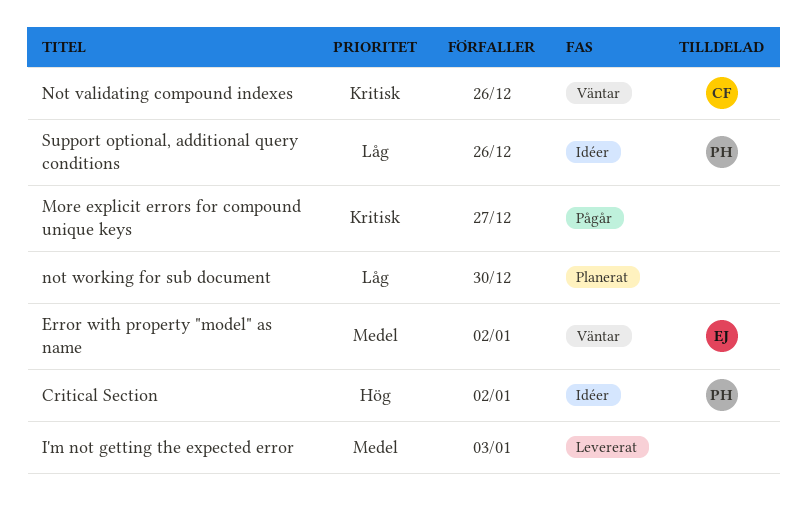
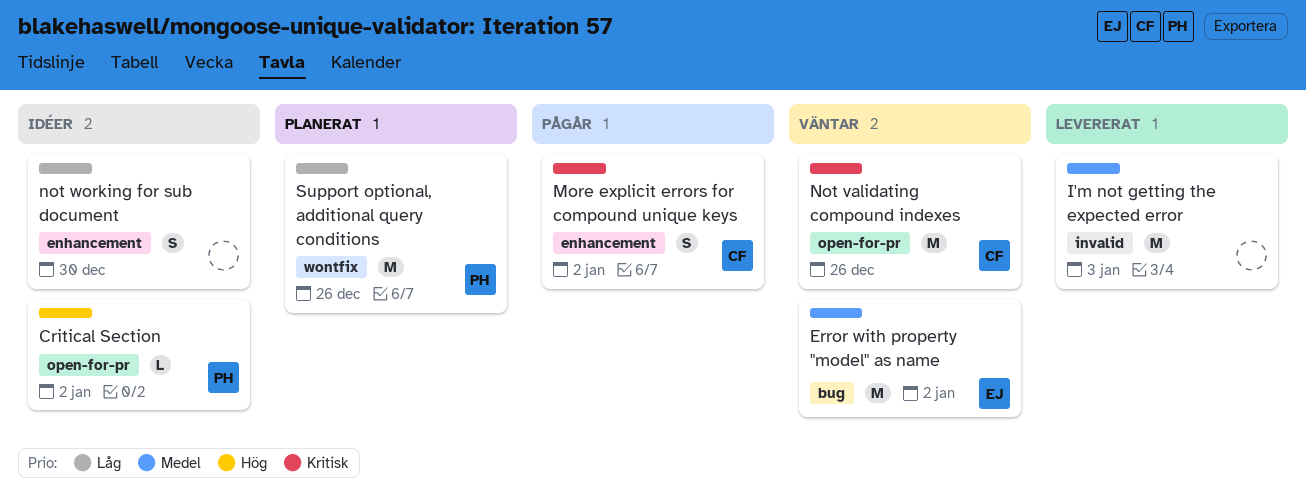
More explicit errors for compound unique keys, owner: none -> CF
More explicit errors for compound unique keys, due: Dec 27 -> Jan 2
not working for sub document, status: Planerat -> Idéer
Support optional, additional query conditions, status: Idéer -> Planerat

